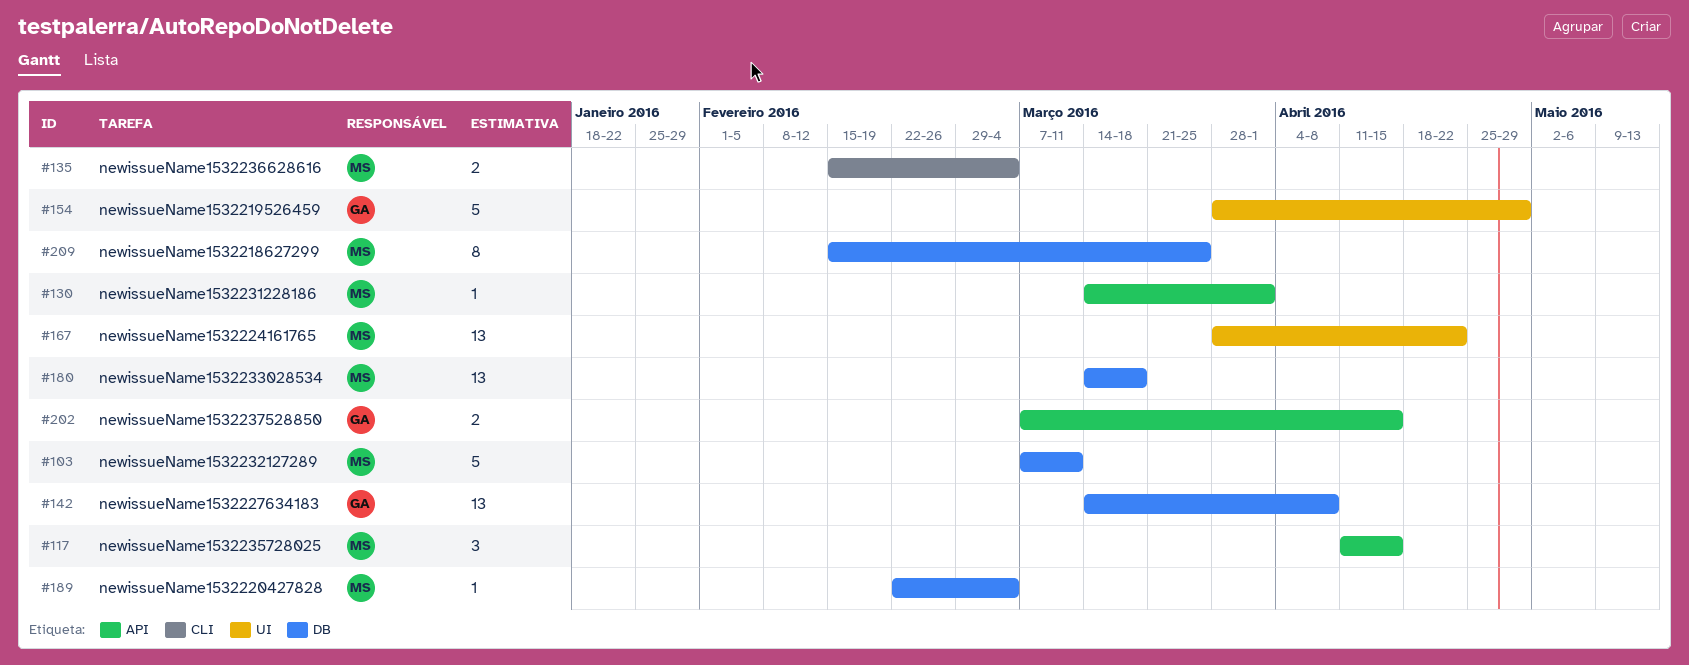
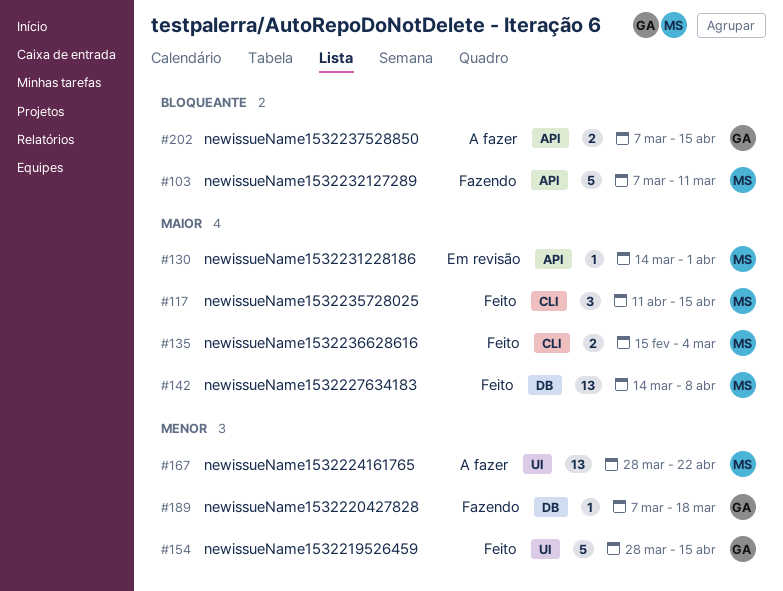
#103, label: DB -> API
#117, label: API -> CLI
#142, owner: GA -> MS
#154, due: Apr 29 -> Apr 15
#180: present -> none
#189, owner: MS -> GA
#189, start: Feb 22 -> Mar 7
#189, due: Mar 4 -> Mar 18
#209: present -> none

